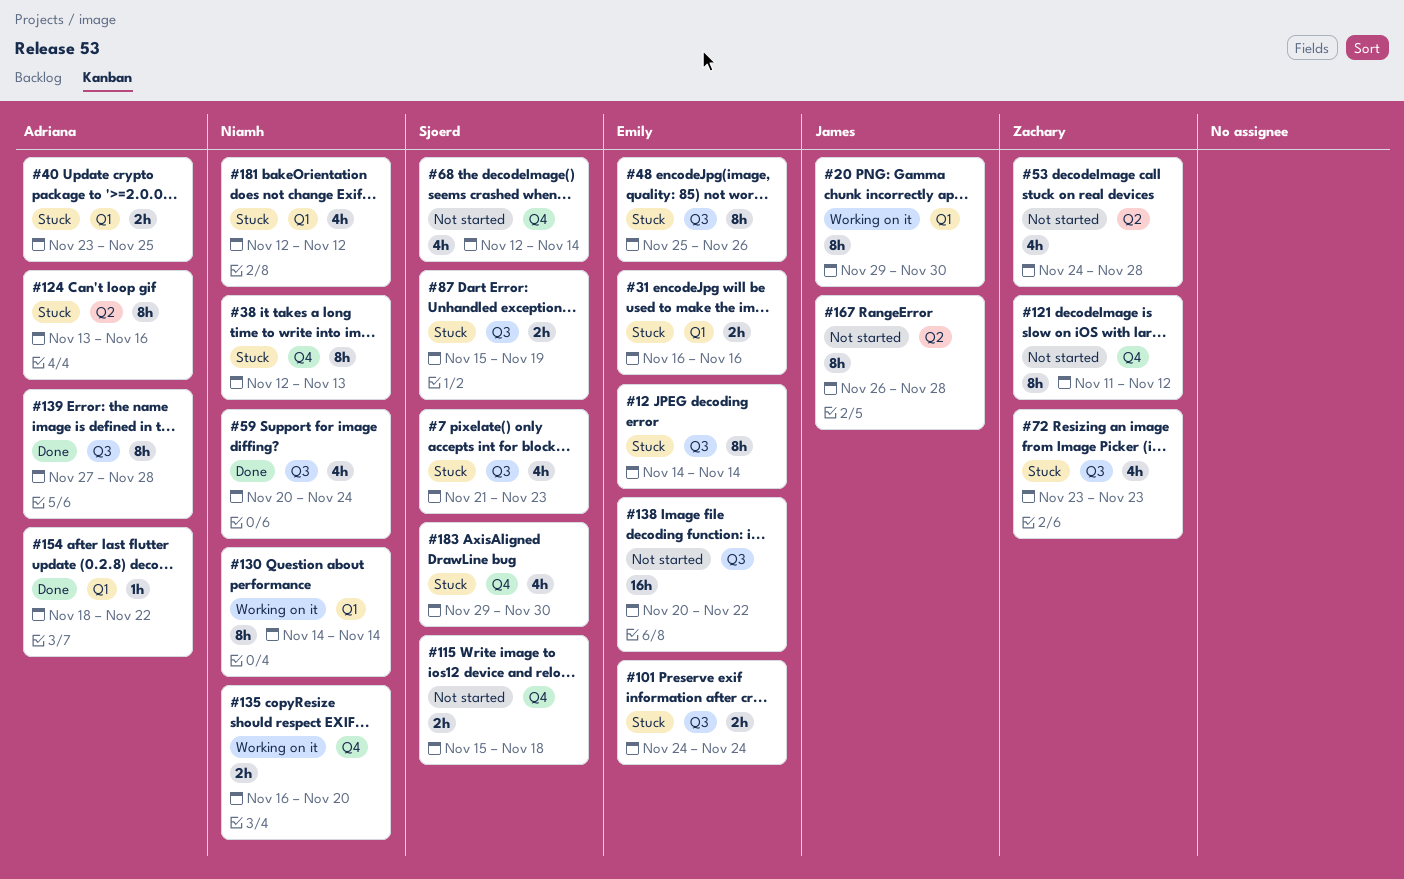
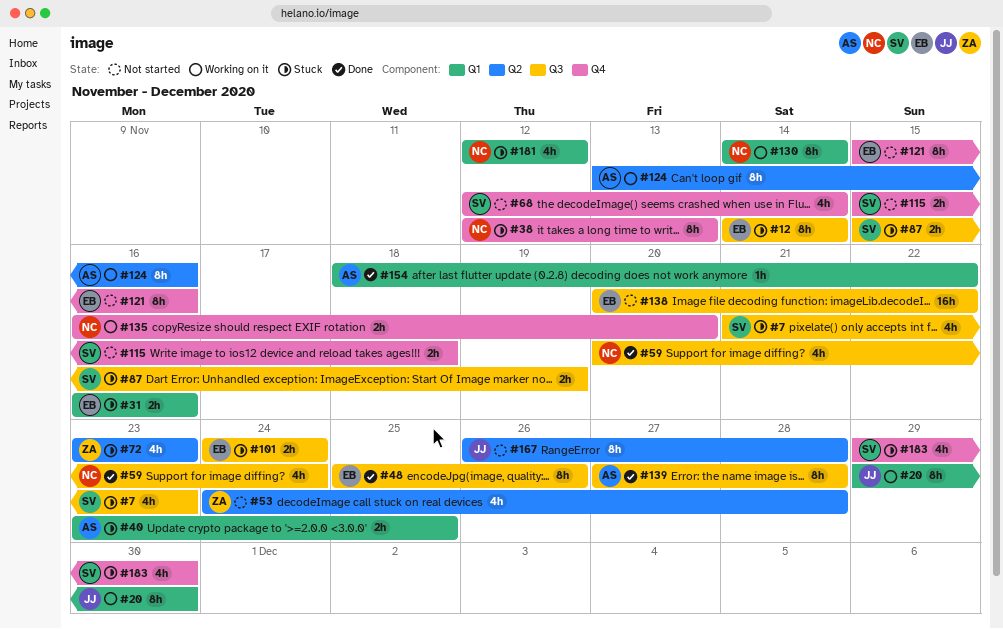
#48, status: Stuck -> Done
#72, label: Q3 -> Q2
#121, owner: Zachary -> Emily
#121, start: Nov 11 -> Nov 15
#121, due: Nov 12 -> Nov 16
#124, status: Stuck -> Working on it

